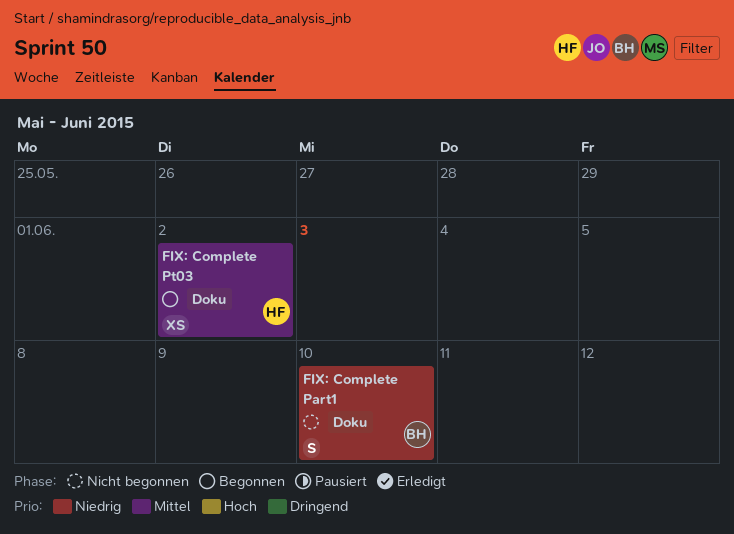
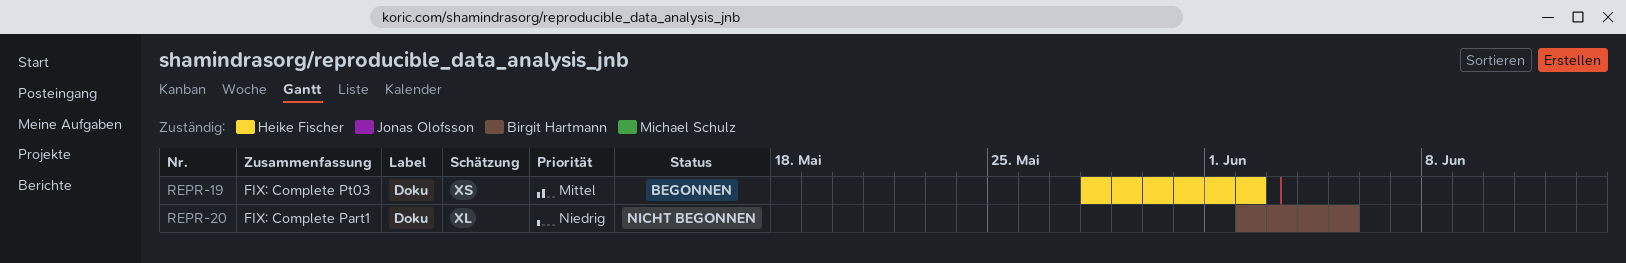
FIX: Complete Part1, estimate: S -> XL
FIX: Complete Part1, due: Jun 10 -> Jun 5

